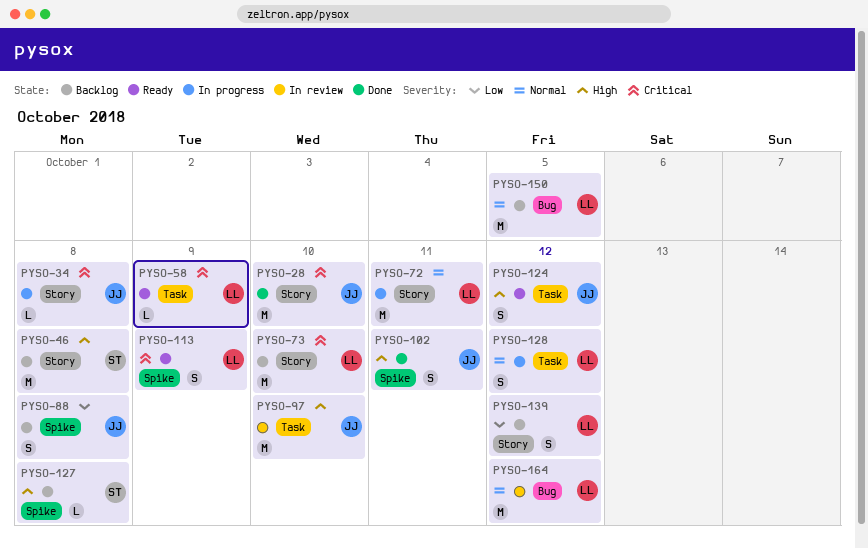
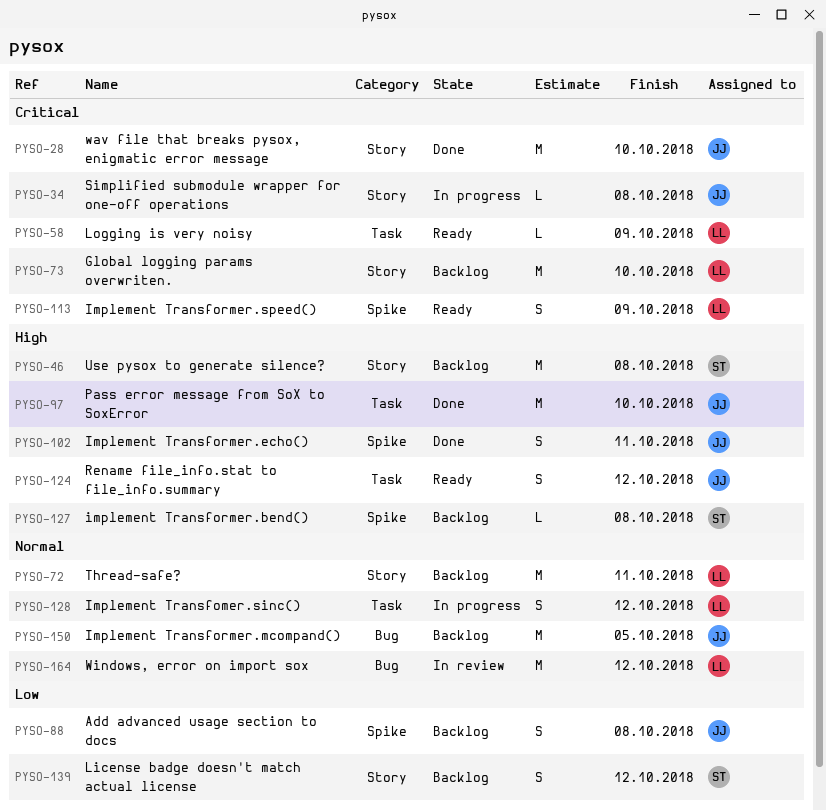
PYSO-72, status: In progress -> Backlog
PYSO-97, status: In review -> Done
PYSO-139, owner: LL -> ST
PYSO-150, owner: LL -> JJ

